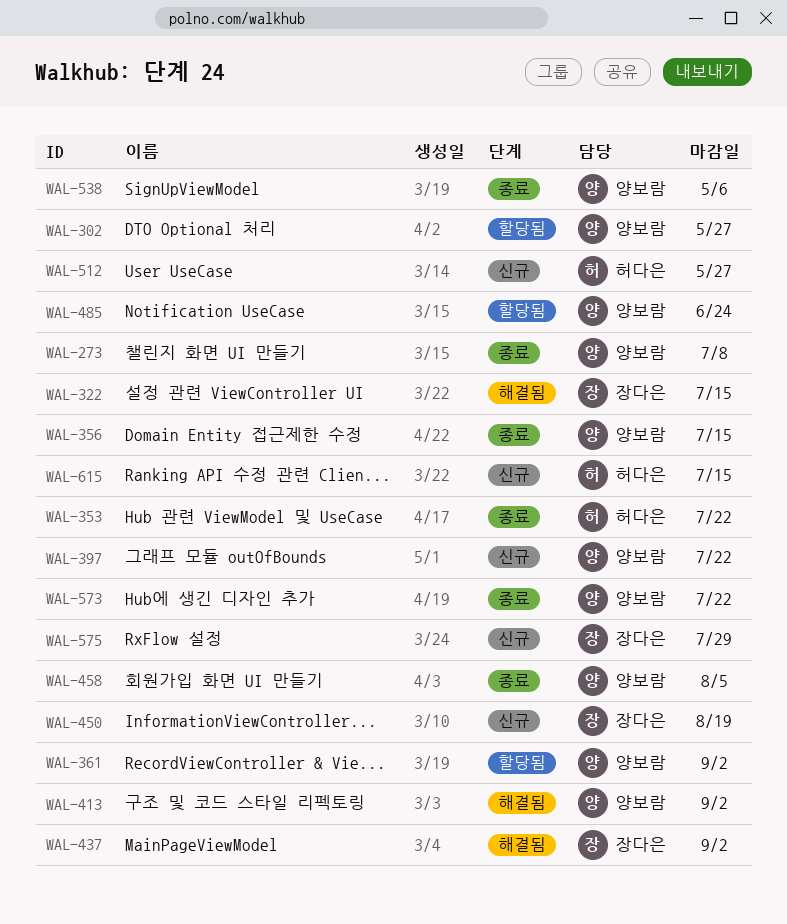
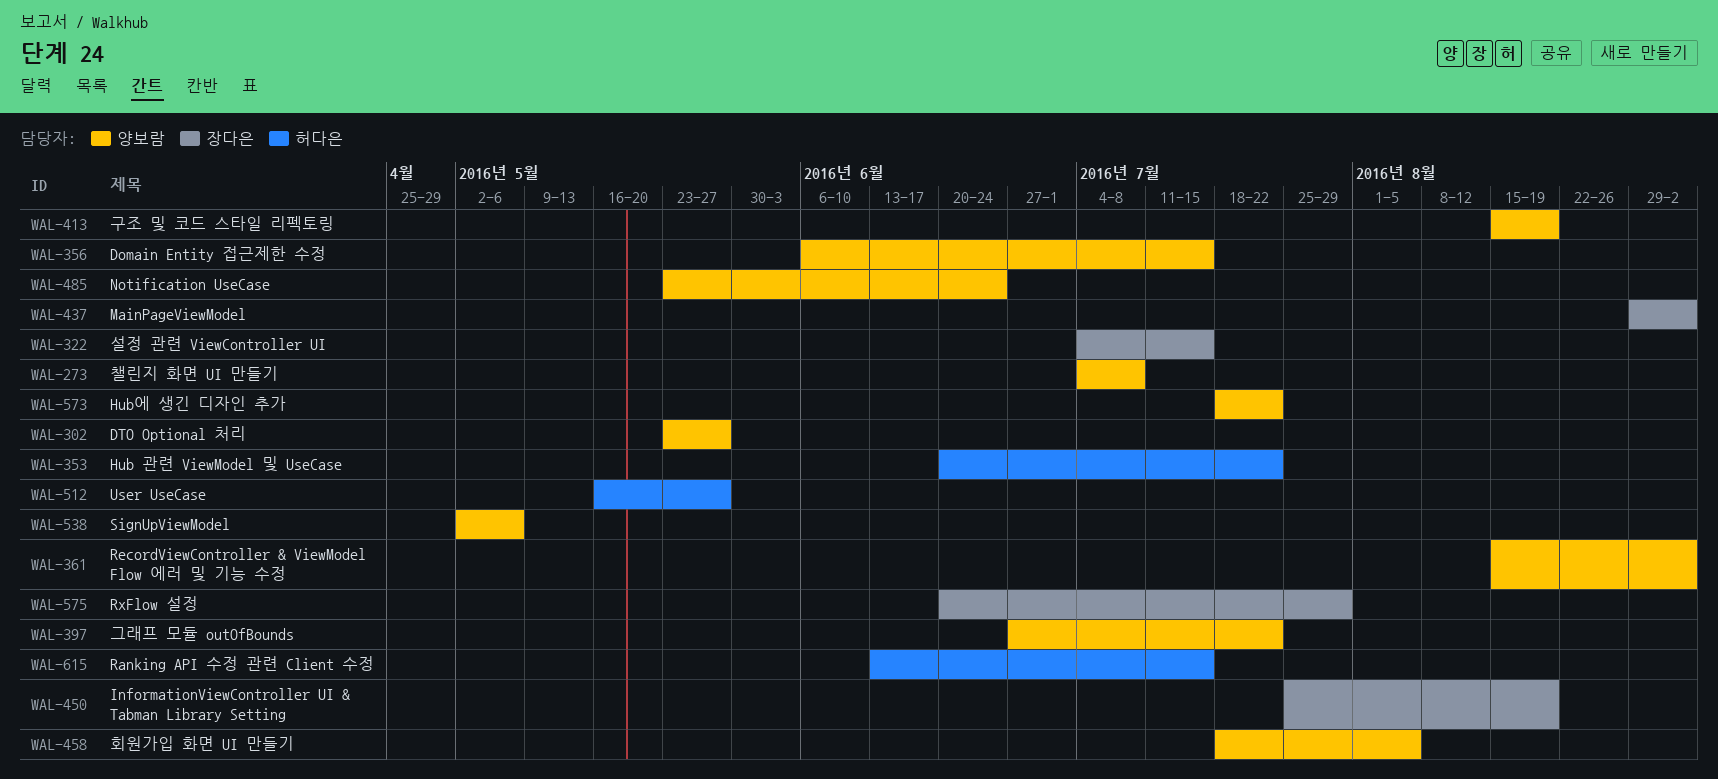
WAL-413, due: Sep 2 -> Aug 19

